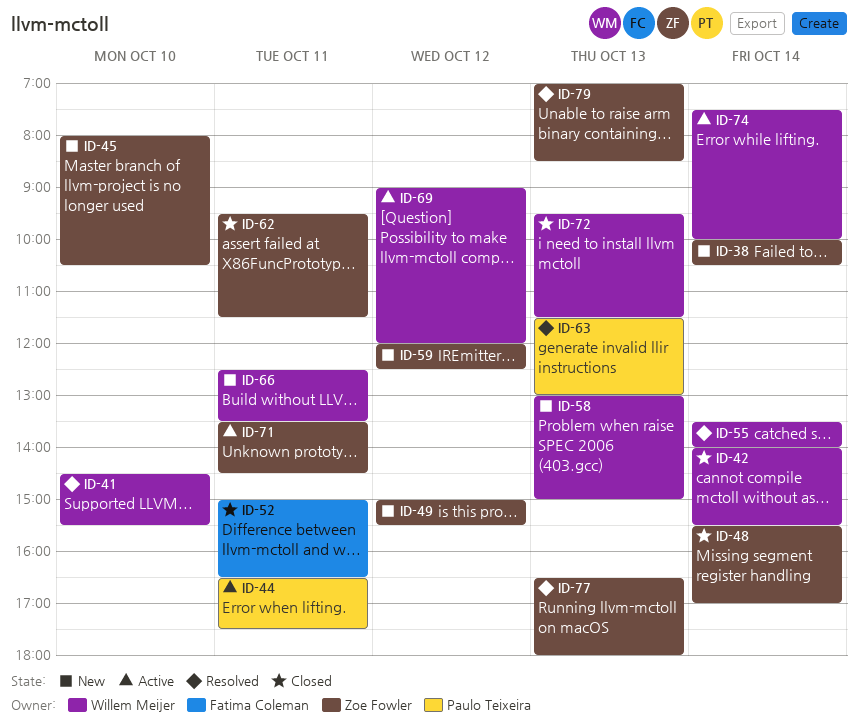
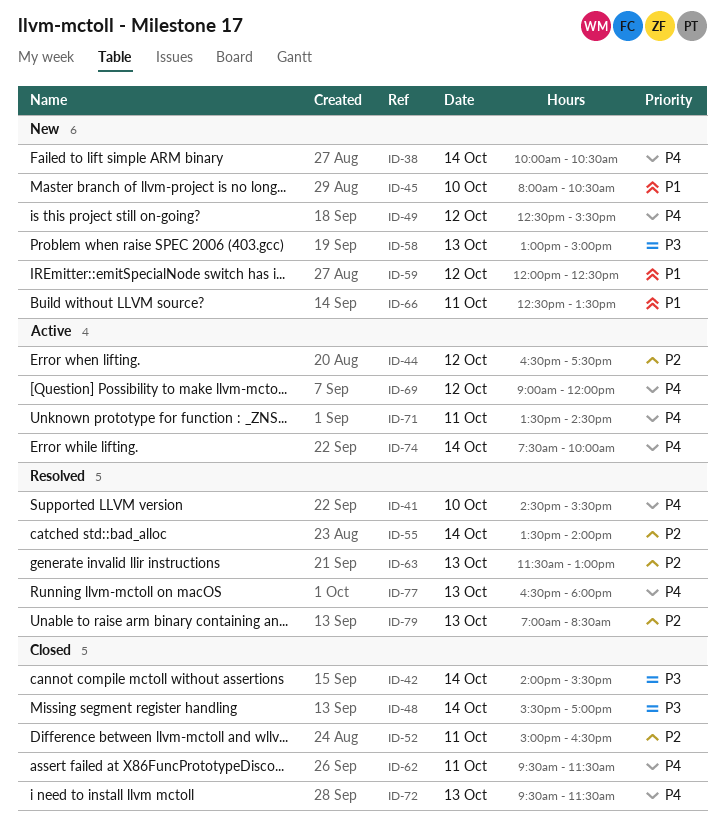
ID-44, day: Oct 11 -> Oct 12
ID-49, begins: 15:00 -> 12:30

